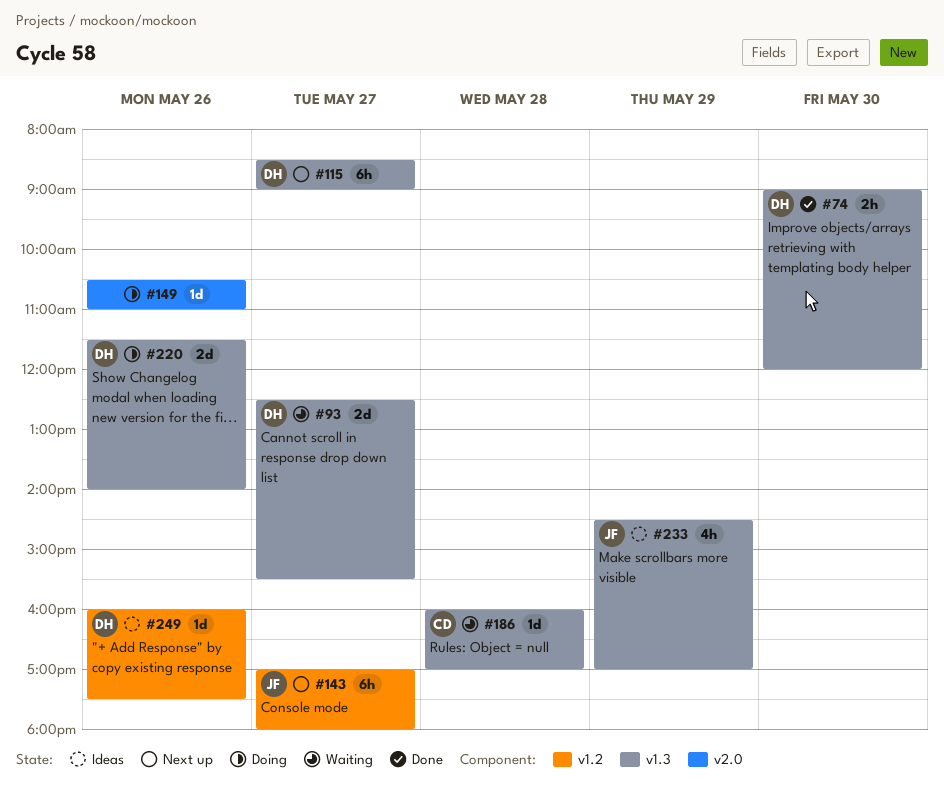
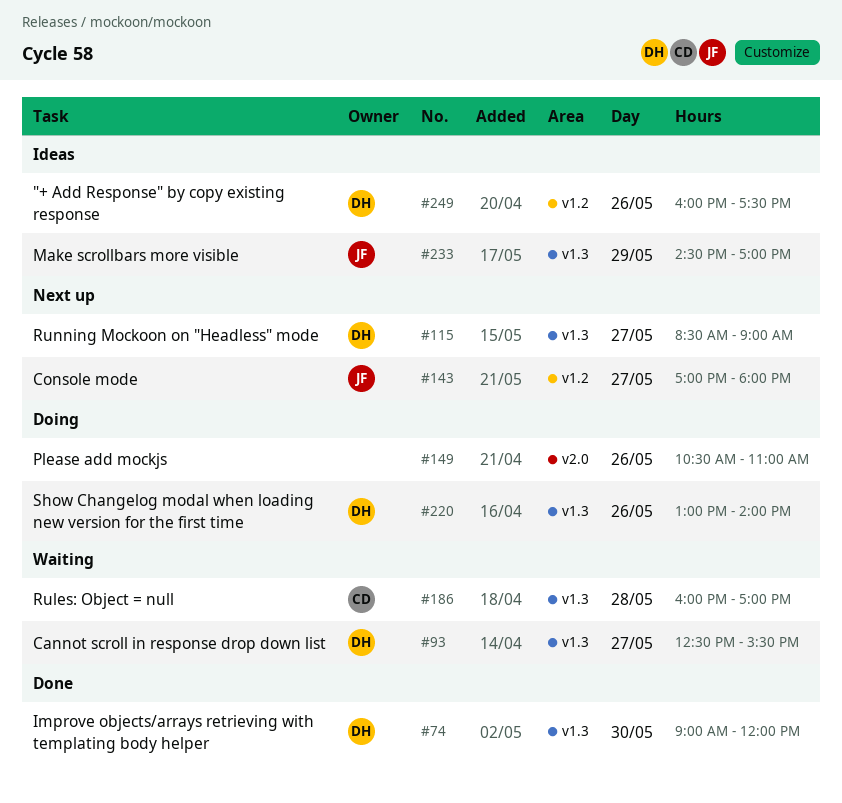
#220, begins: 11:30 -> 13:00

